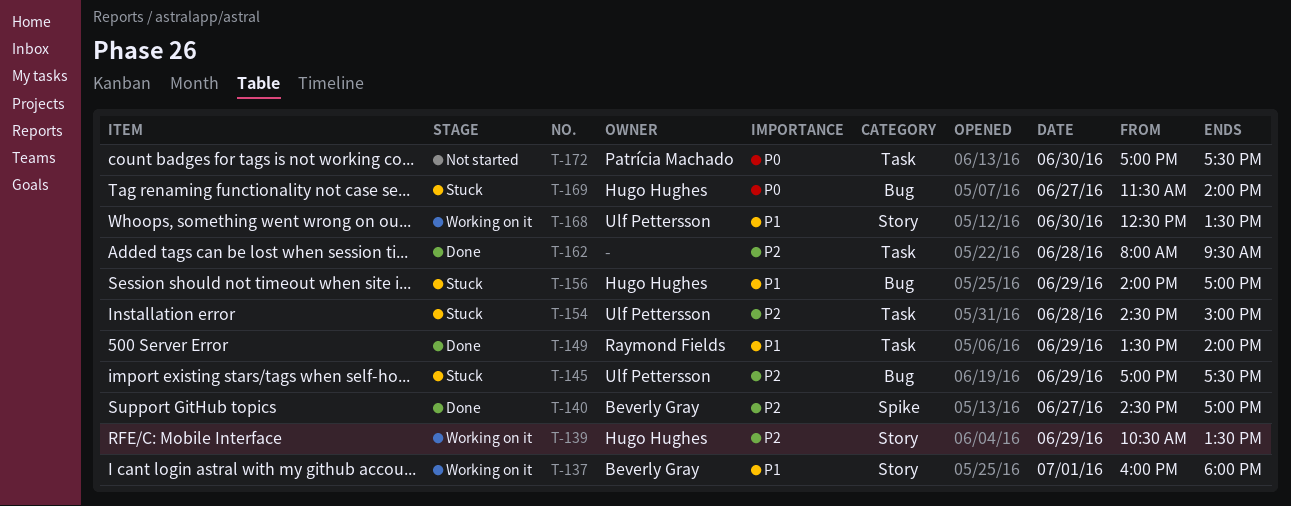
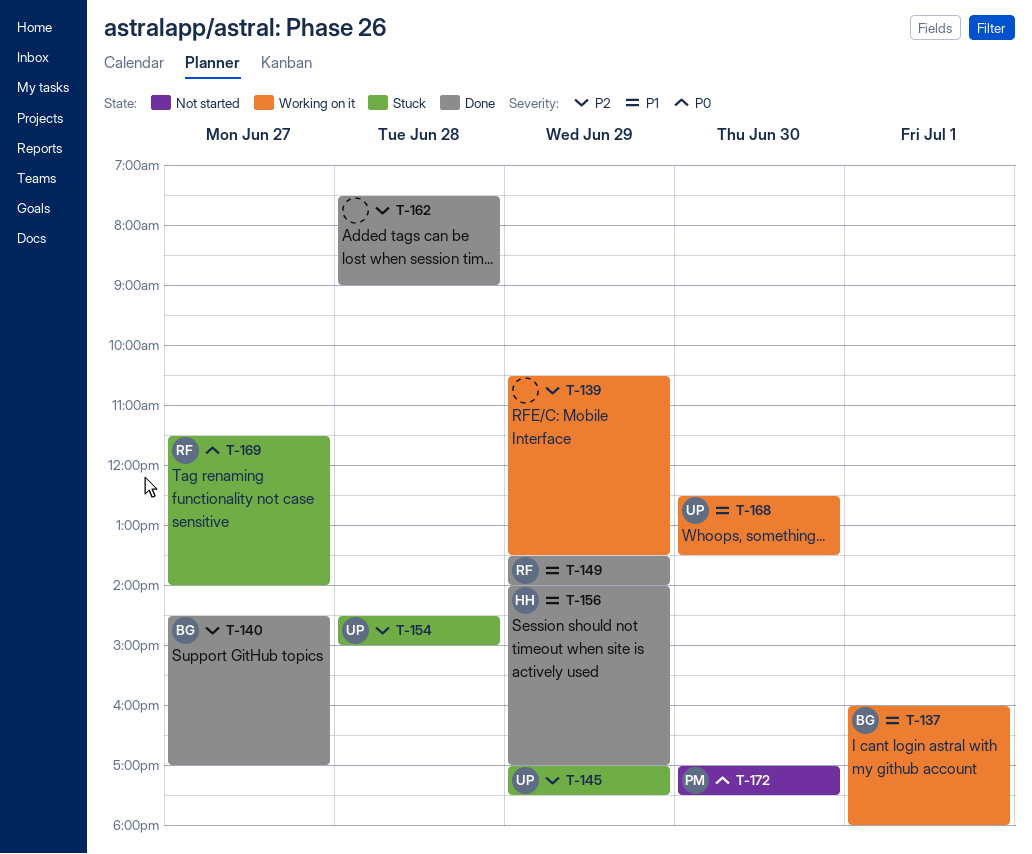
T-139, owner: Hugo Hughes -> none
T-156, status: Stuck -> Done
T-162, begins: 08:00 -> 07:30
T-162, ends: 09:30 -> 09:00
T-169, owner: Hugo Hughes -> Raymond Fields

